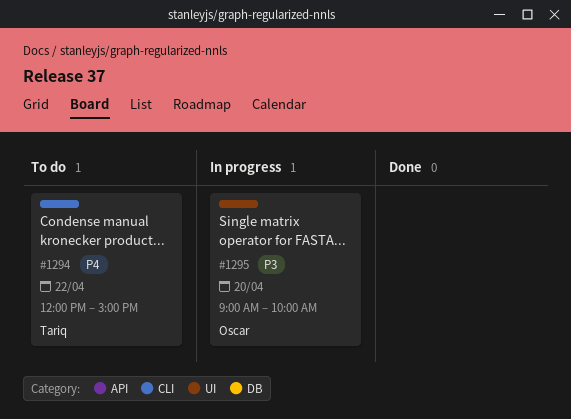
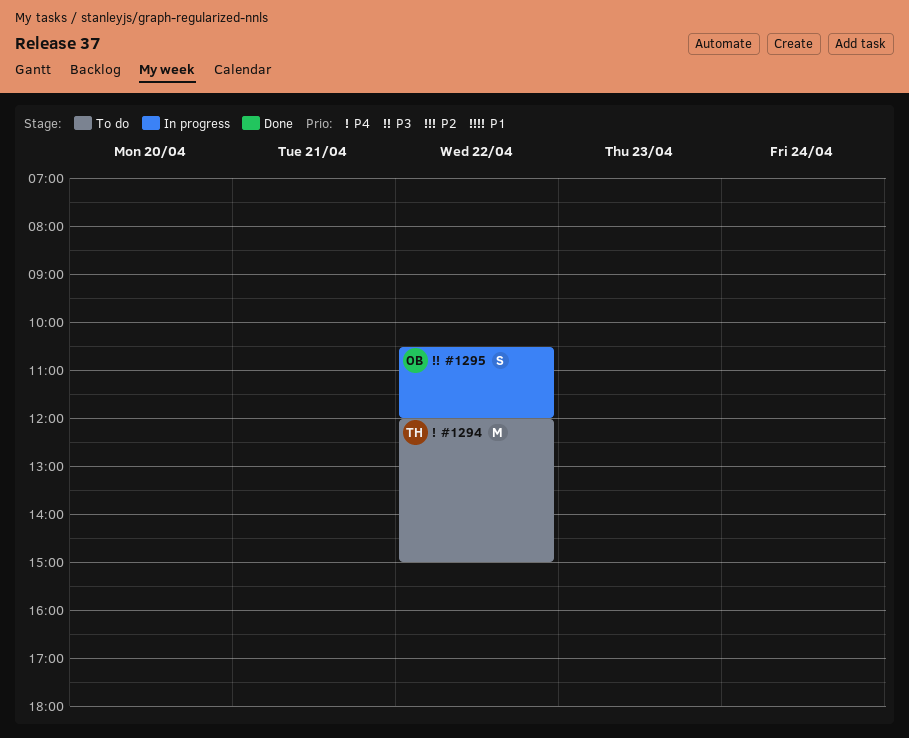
#1295, day: Apr 20 -> Apr 22
#1295, begins: 09:00 -> 10:30
#1295, ends: 10:00 -> 12:00

